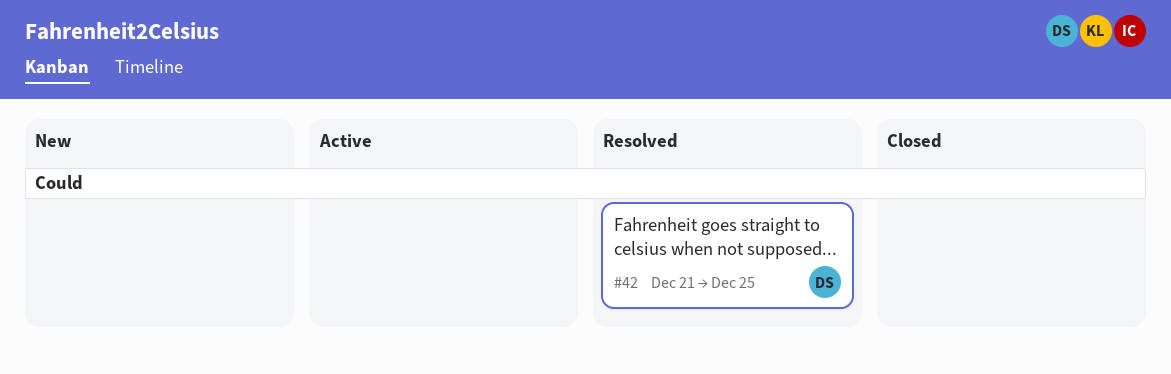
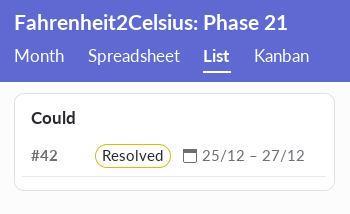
#42, start: Dec 21 -> Dec 25
#42, due: Dec 25 -> Dec 27

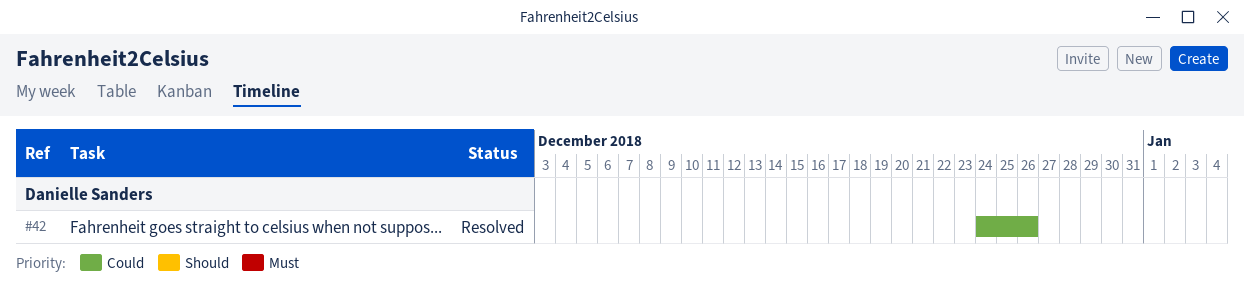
#42, start: Dec 25 -> Dec 24
#42, due: Dec 27 -> Dec 26

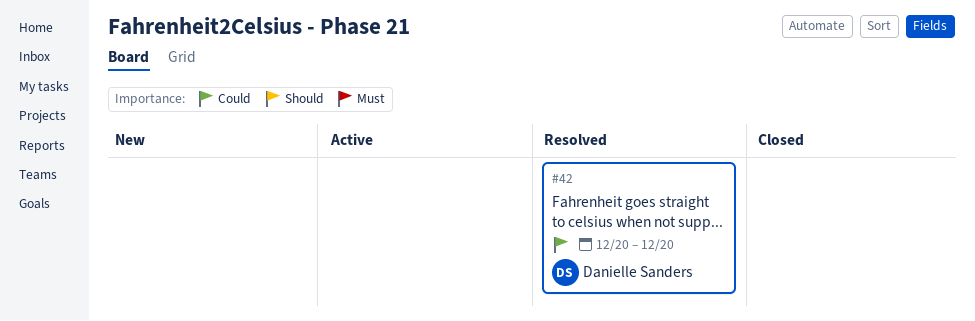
#42, start: Dec 24 -> Dec 20
#42, due: Dec 26 -> Dec 20

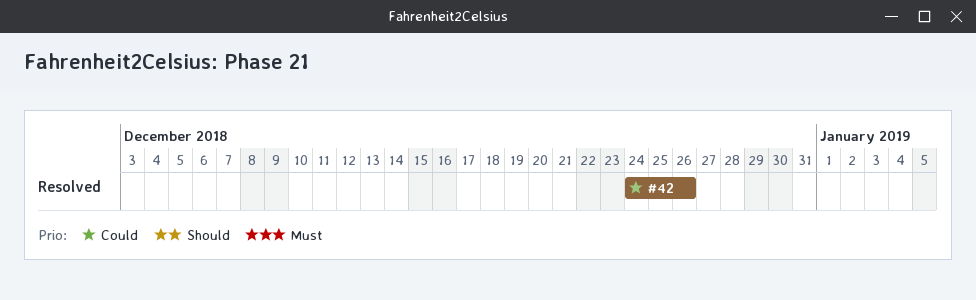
#42, start: Dec 20 -> Dec 24
#42, due: Dec 20 -> Dec 26

